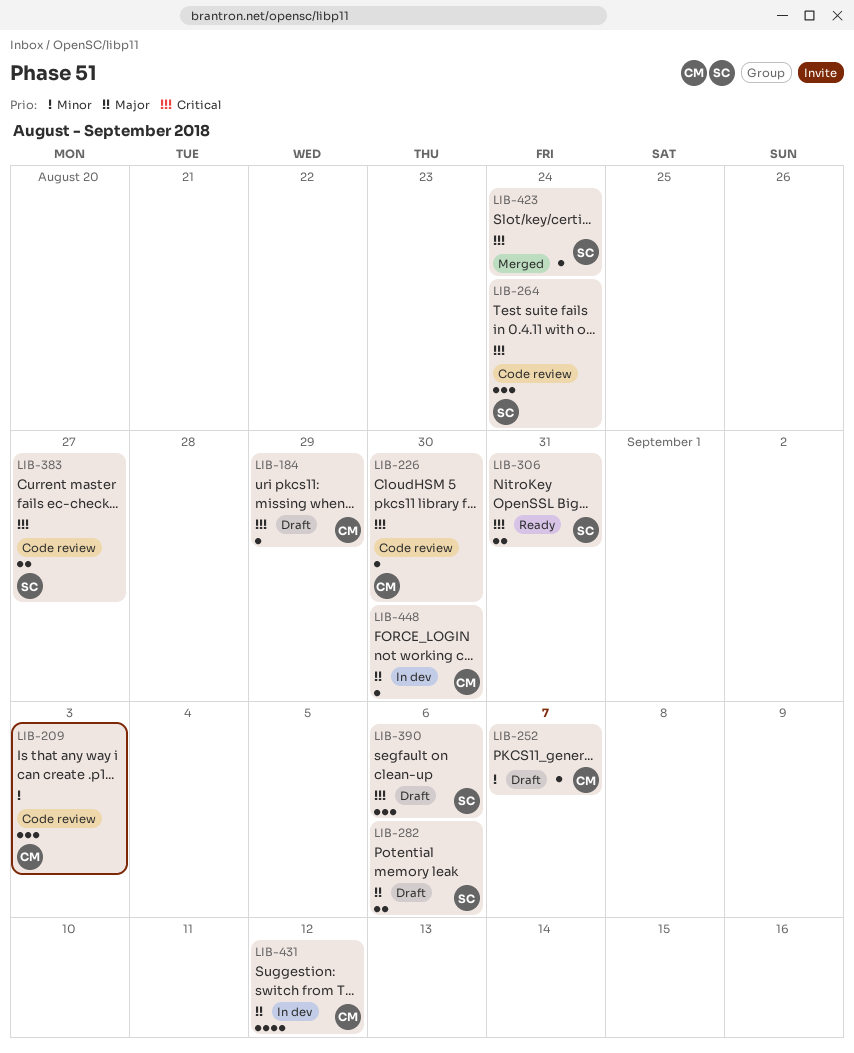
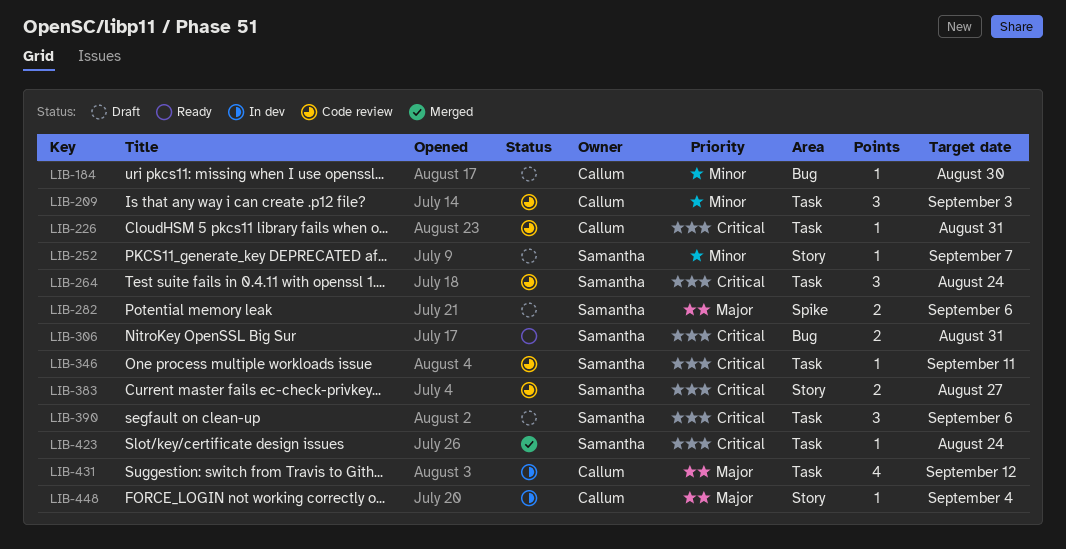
LIB-184, priority: Critical -> Minor
LIB-184, due: Aug 29 -> Aug 30
LIB-226, due: Aug 30 -> Aug 31
LIB-252, owner: Callum -> Samantha
LIB-346: none -> present
LIB-448, due: Aug 30 -> Sep 4

